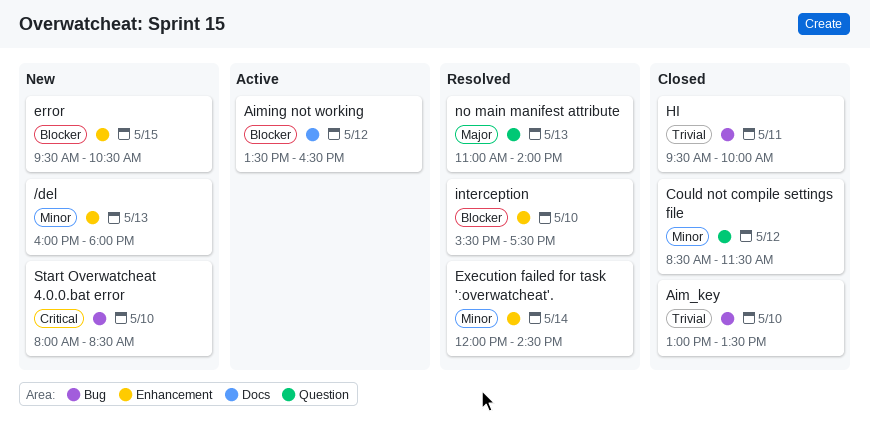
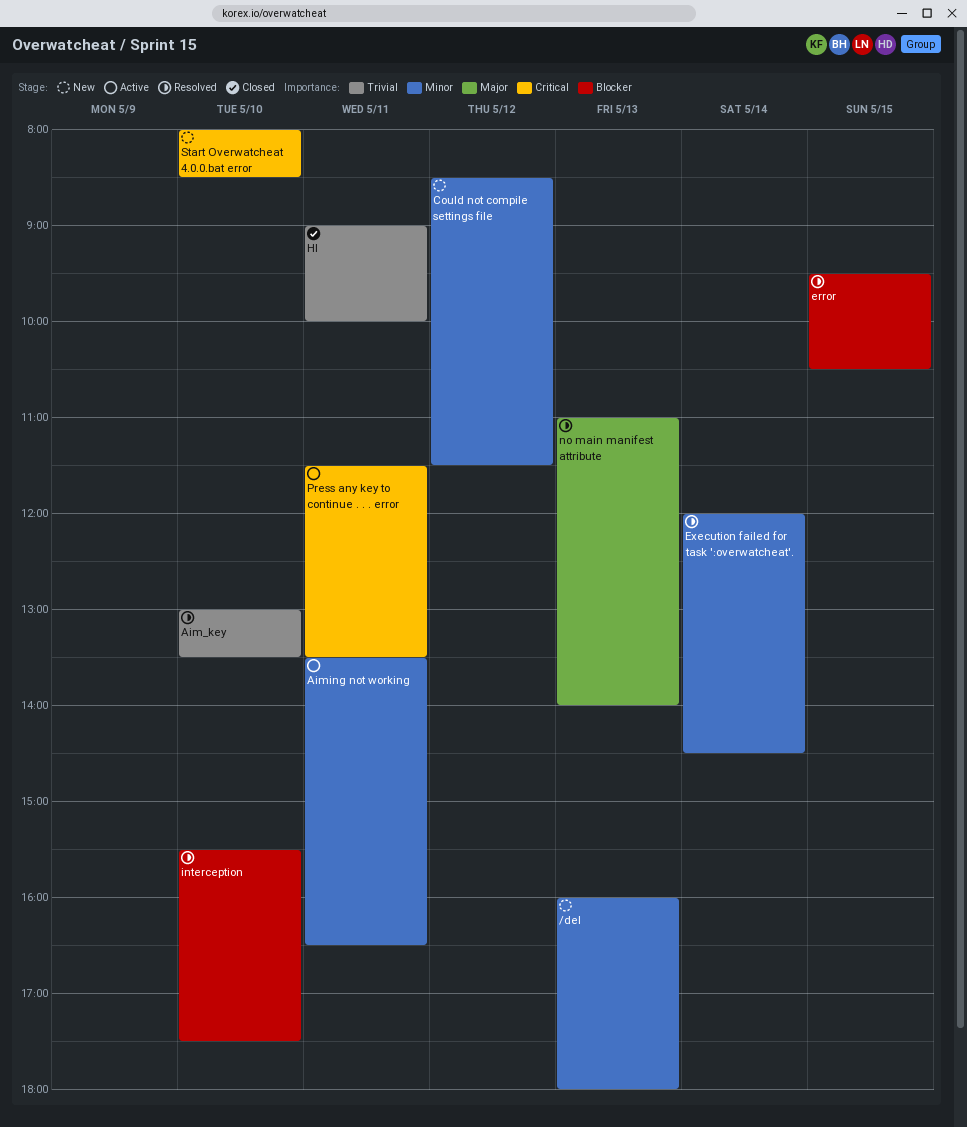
Aim_key, status: Closed -> Resolved
Aiming not working, priority: Blocker -> Minor
Aiming not working, day: May 12 -> May 11
Could not compile settings file, status: Closed -> New
error, status: New -> Resolved
HI, begins: 09:30 -> 09:00
Press any key to continue . . . error: none -> present

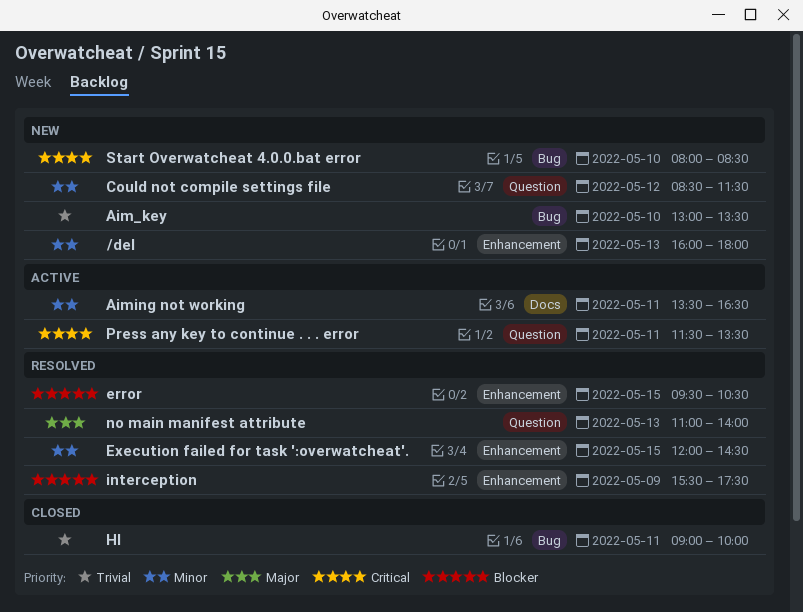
Aim_key, status: Resolved -> New
Execution failed for task ':overwatcheat'., day: May 14 -> May 15
interception, day: May 10 -> May 9

